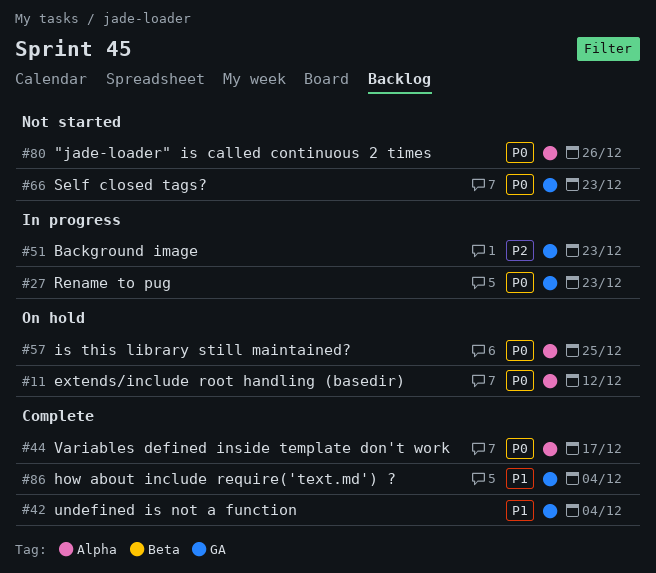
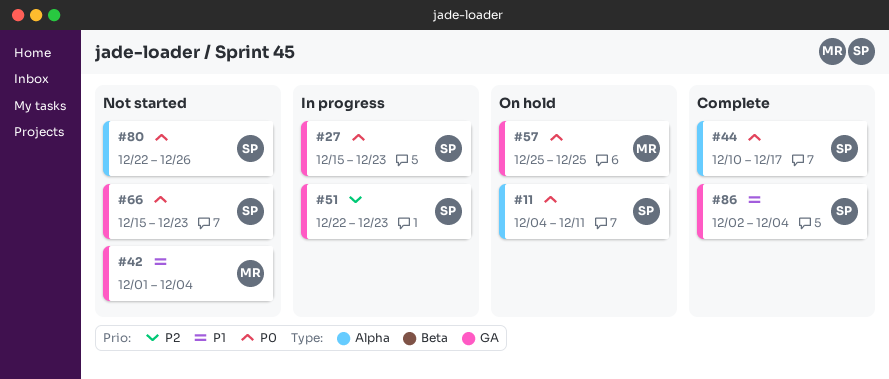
#11, due: Dec 12 -> Dec 11
#42, status: Complete -> Not started
#57, label: Alpha -> GA

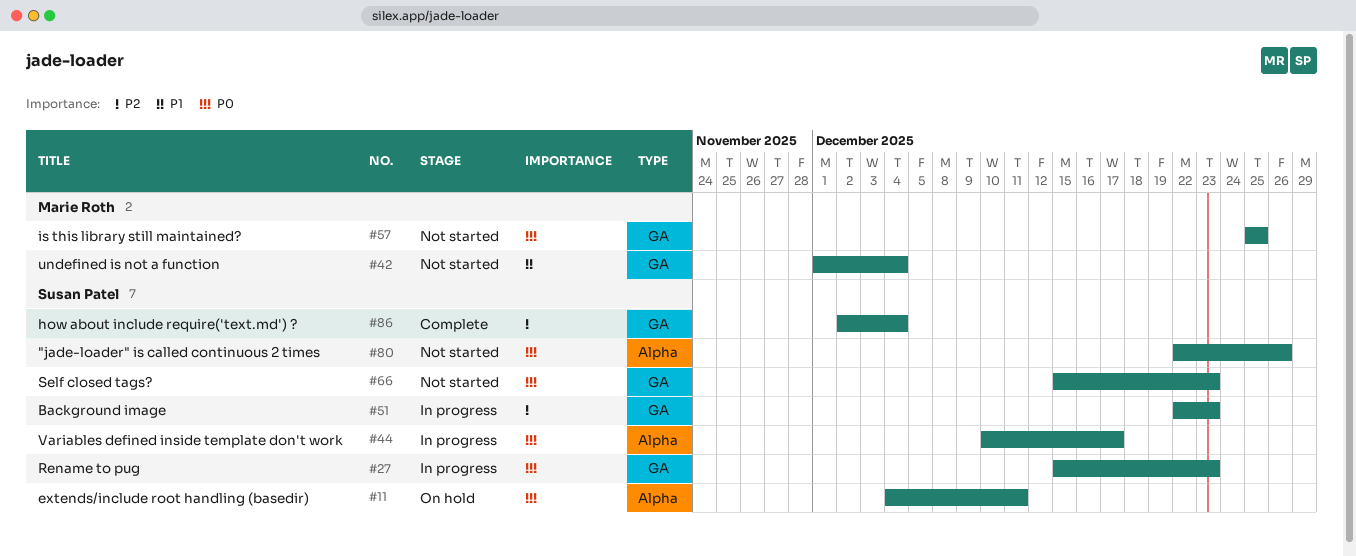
#44, status: Complete -> In progress
#57, status: On hold -> Not started
#86, priority: P1 -> P2

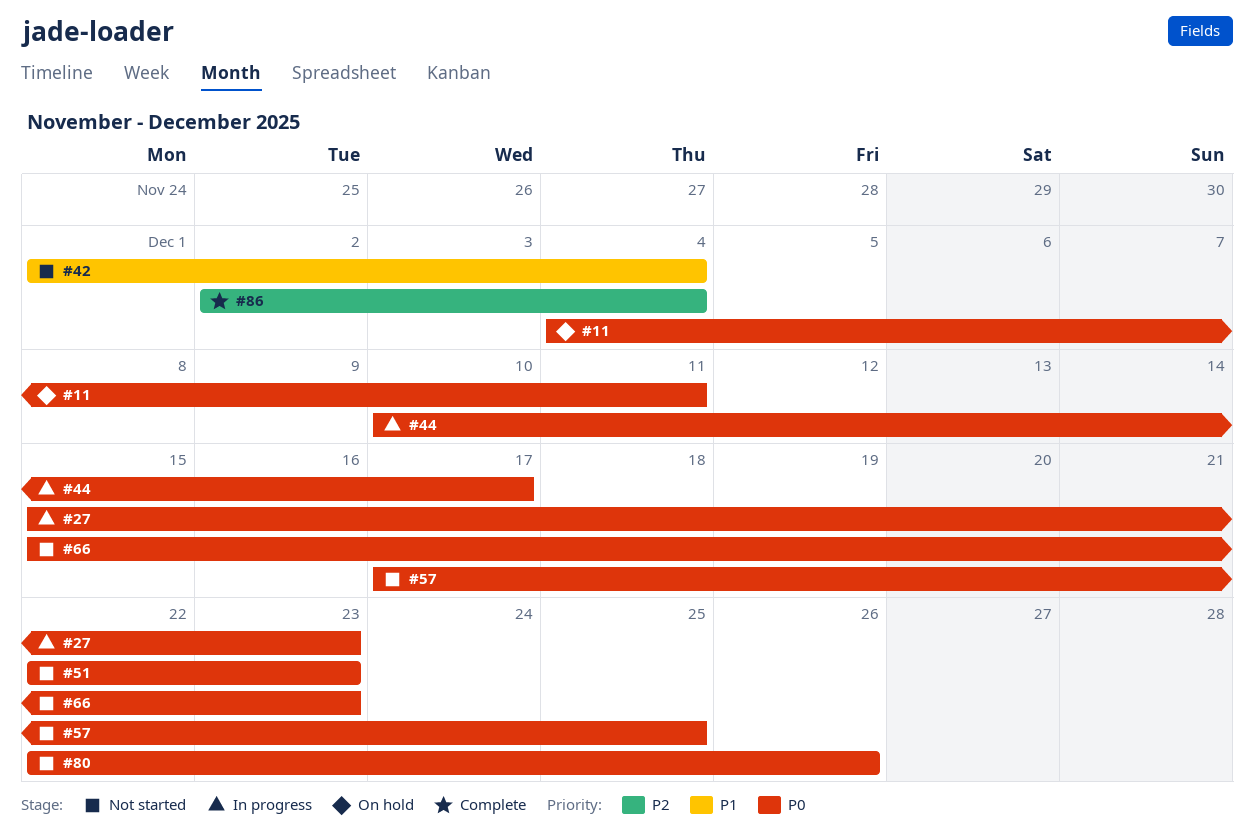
#51, status: In progress -> Not started
#51, priority: P2 -> P0
#57, start: Dec 25 -> Dec 17

